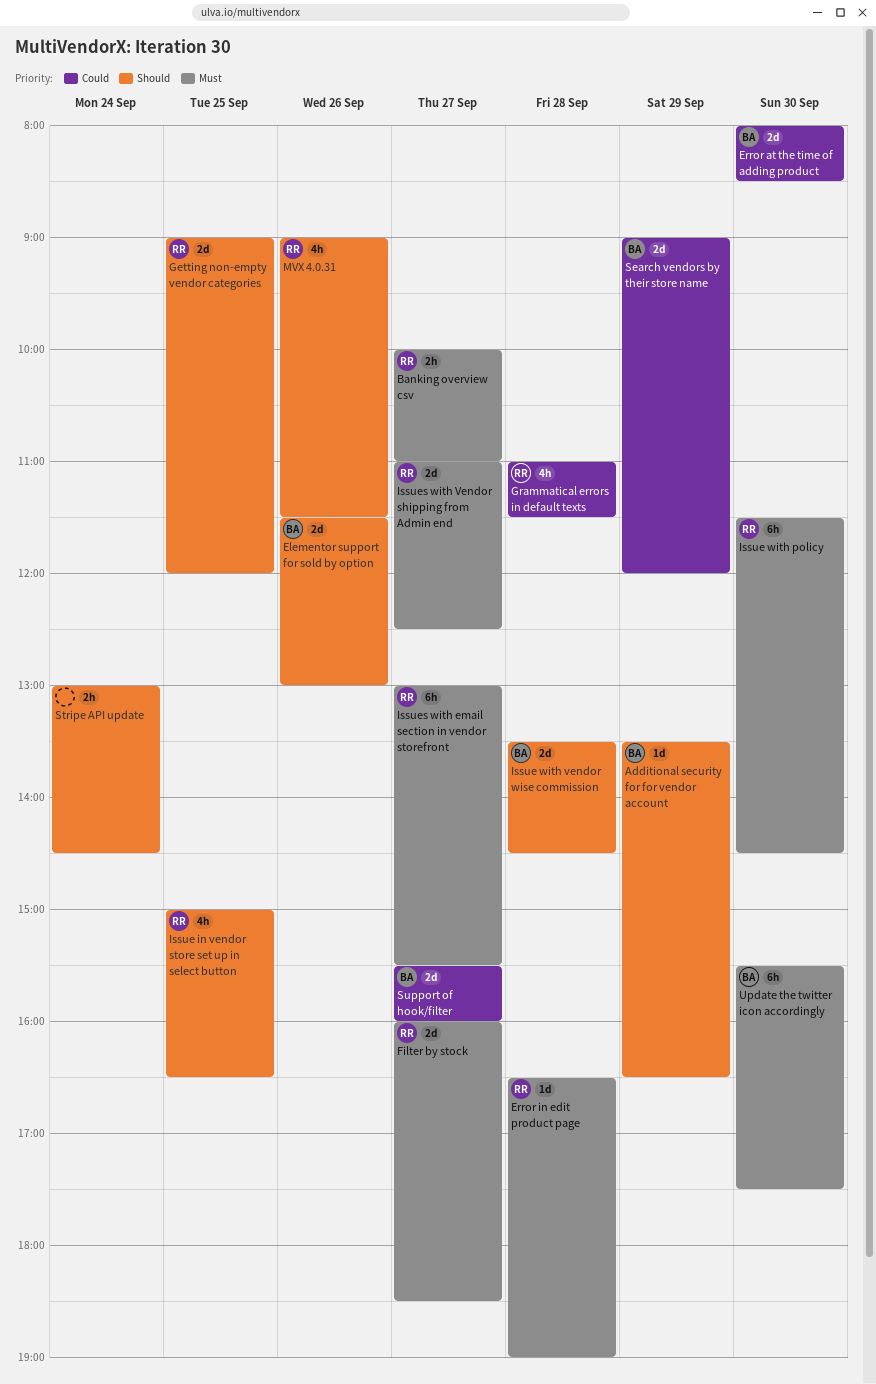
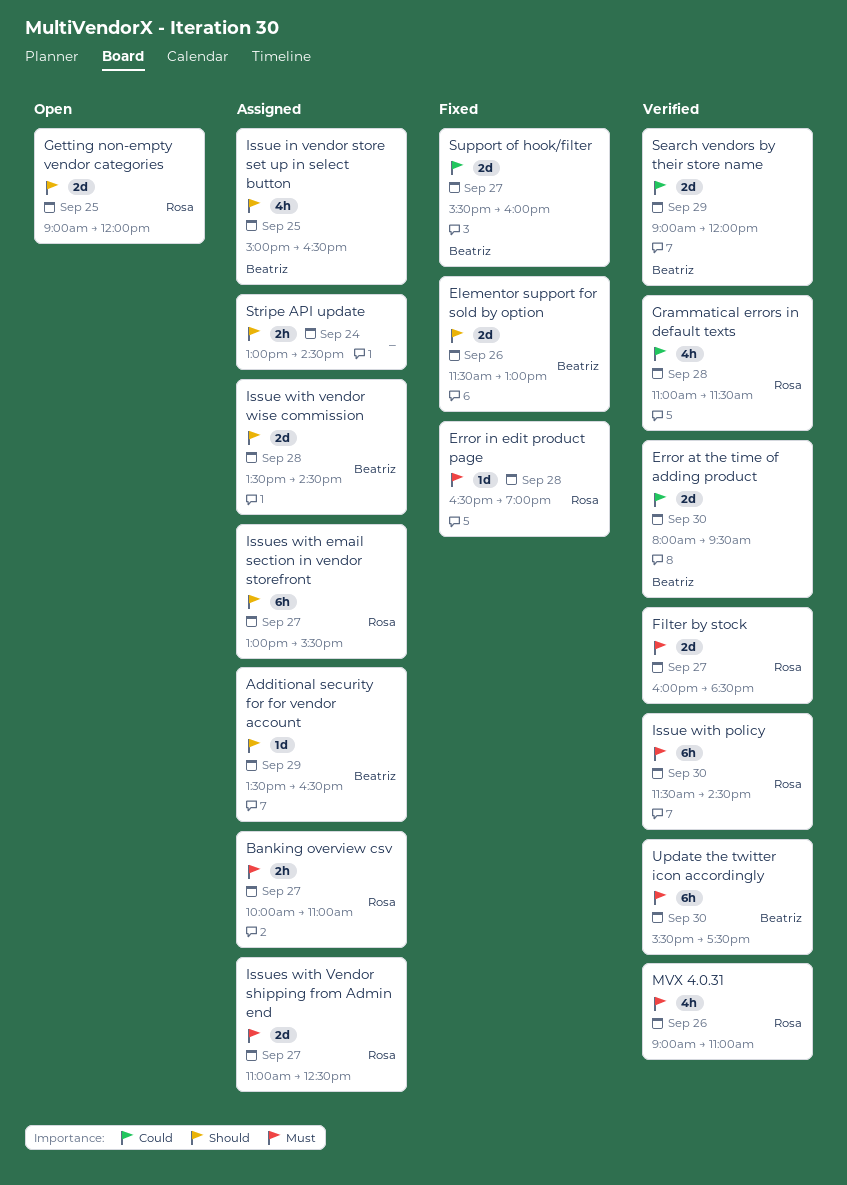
Error at the time of adding product, ends: 08:30 -> 09:30
Issue in vendor store set up in select button, owner: Rosa -> Beatriz
Issues with email section in vendor storefront, priority: Must -> Should
MVX 4.0.31, priority: Should -> Must
MVX 4.0.31, ends: 11:30 -> 11:00

